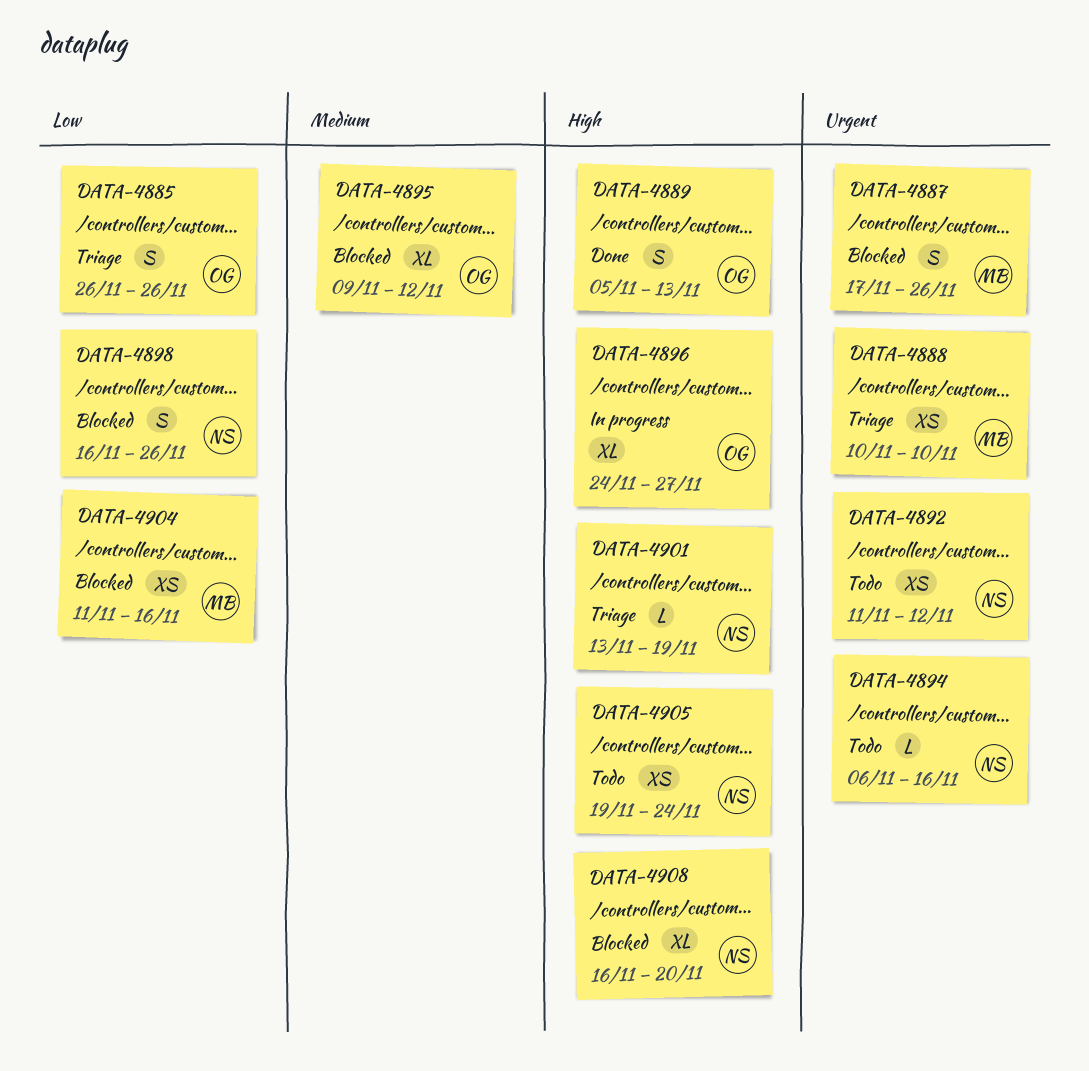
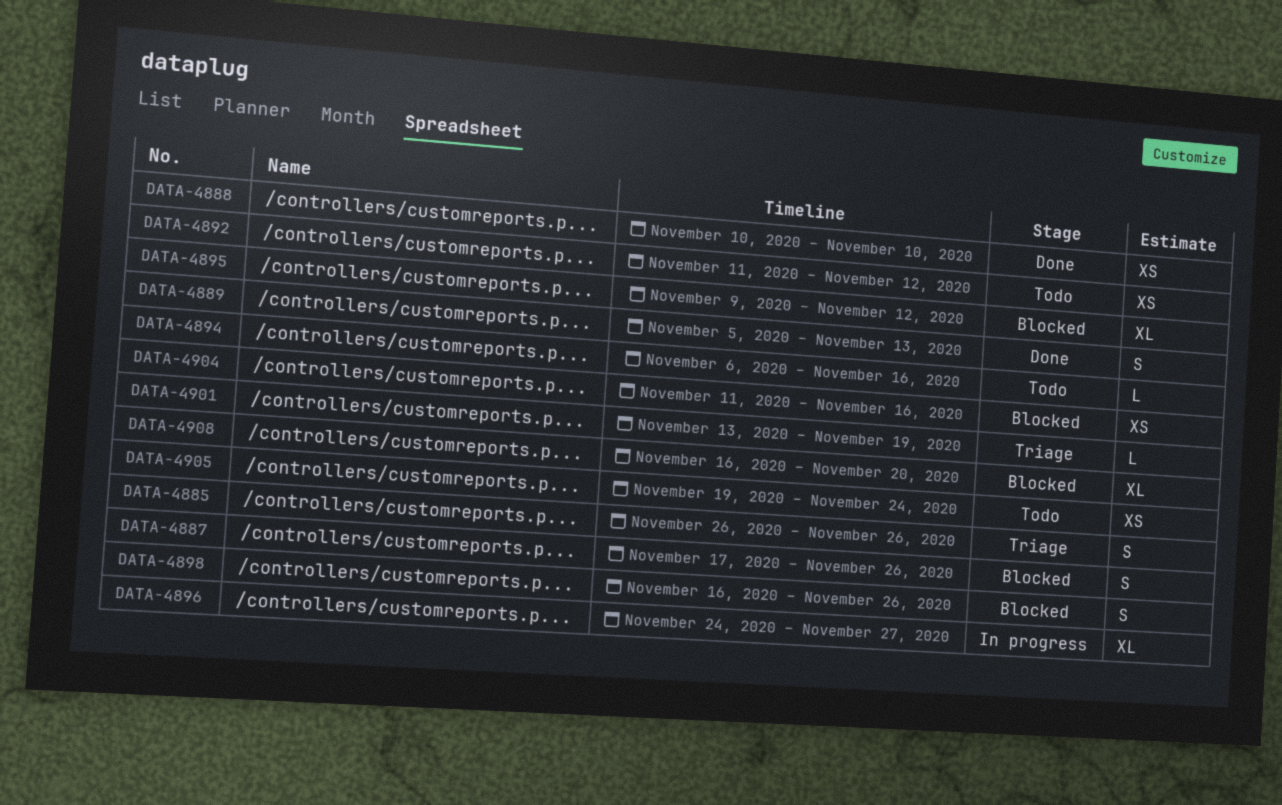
DATA-4888, status: Triage -> Done

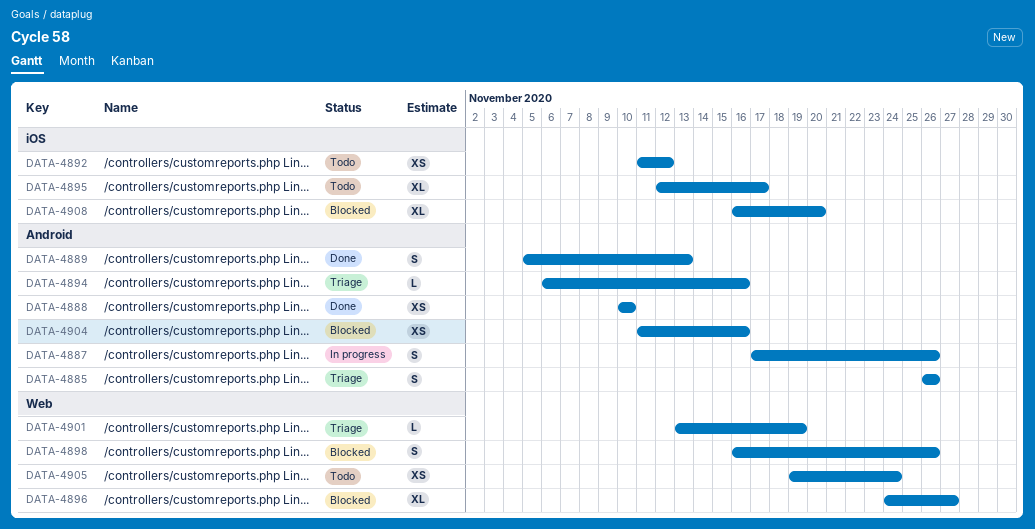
DATA-4887, status: Blocked -> In progress
DATA-4894, status: Todo -> Triage
DATA-4895, status: Blocked -> Todo
DATA-4895, start: Nov 9 -> Nov 12
DATA-4895, due: Nov 12 -> Nov 17
DATA-4896, status: In progress -> Blocked

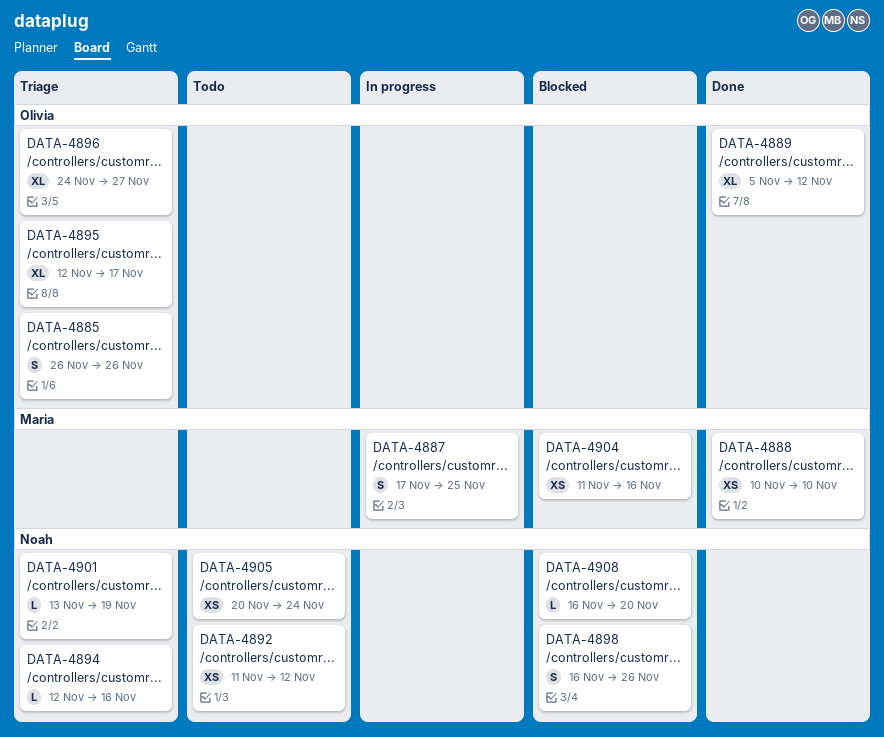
DATA-4887, due: Nov 26 -> Nov 25
DATA-4889, estimate: S -> XL
DATA-4889, due: Nov 13 -> Nov 12
DATA-4894, start: Nov 6 -> Nov 12
DATA-4895, status: Todo -> Triage
DATA-4896, status: Blocked -> Triage
DATA-4905, start: Nov 19 -> Nov 20
DATA-4908, estimate: XL -> L

